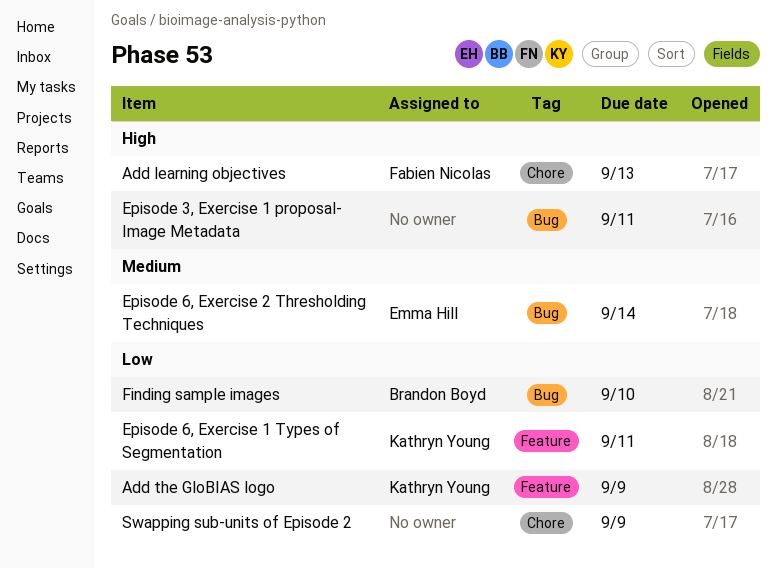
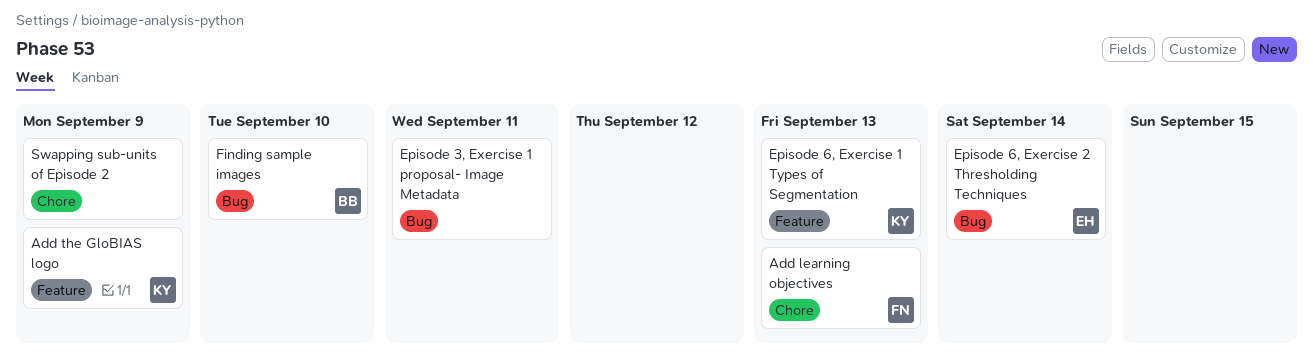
Episode 6, Exercise 1 Types of Segmentation, due: Sep 11 -> Sep 13

